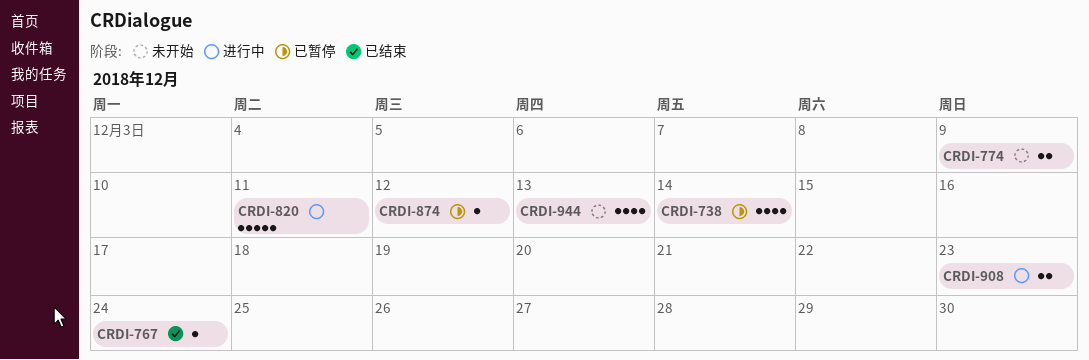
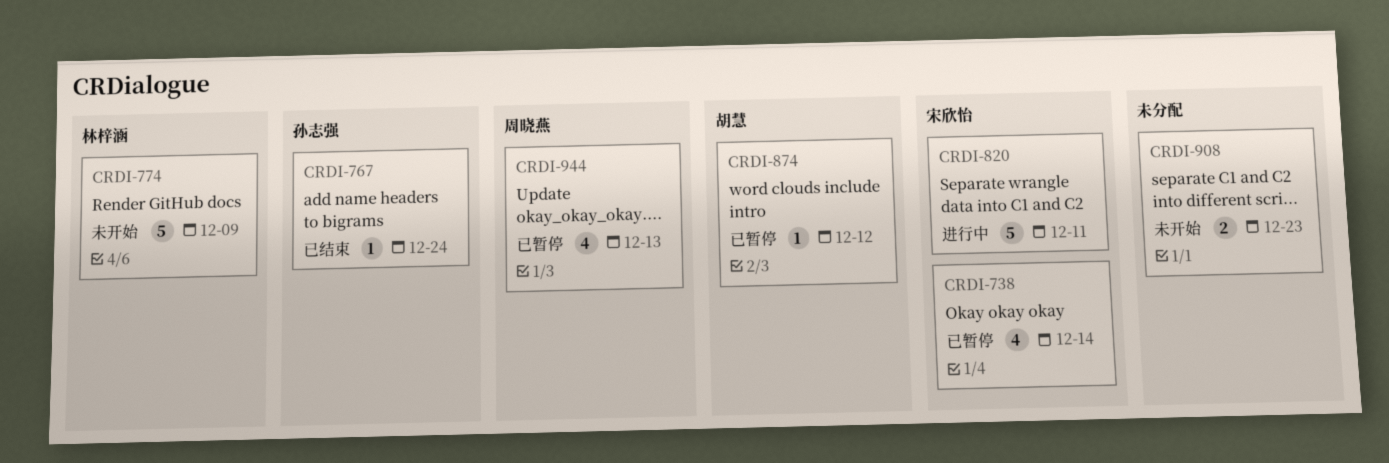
CRDI-774, estimate: 2 -> 5
CRDI-908, status: 进行中 -> 未开始
CRDI-944, status: 未开始 -> 已暂停

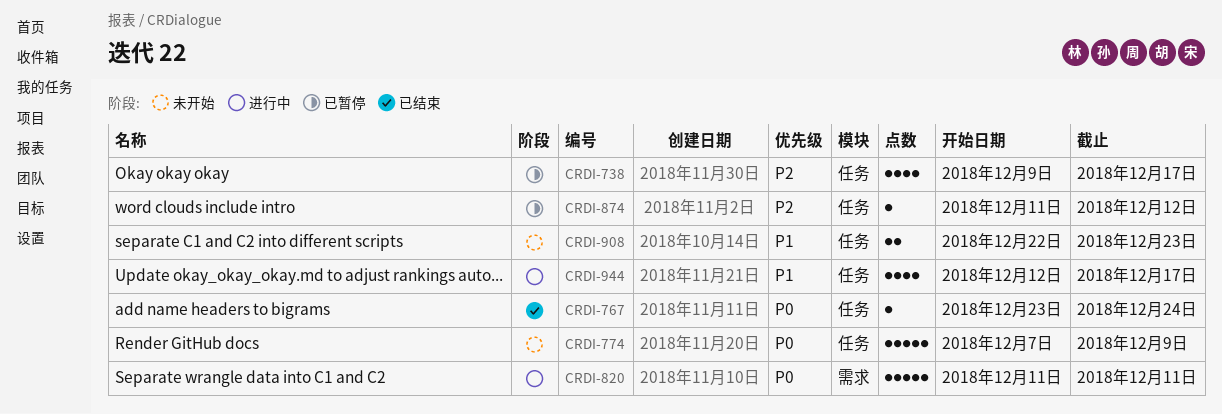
CRDI-738, due: Dec 14 -> Dec 17
CRDI-944, status: 已暂停 -> 进行中
CRDI-944, due: Dec 13 -> Dec 17

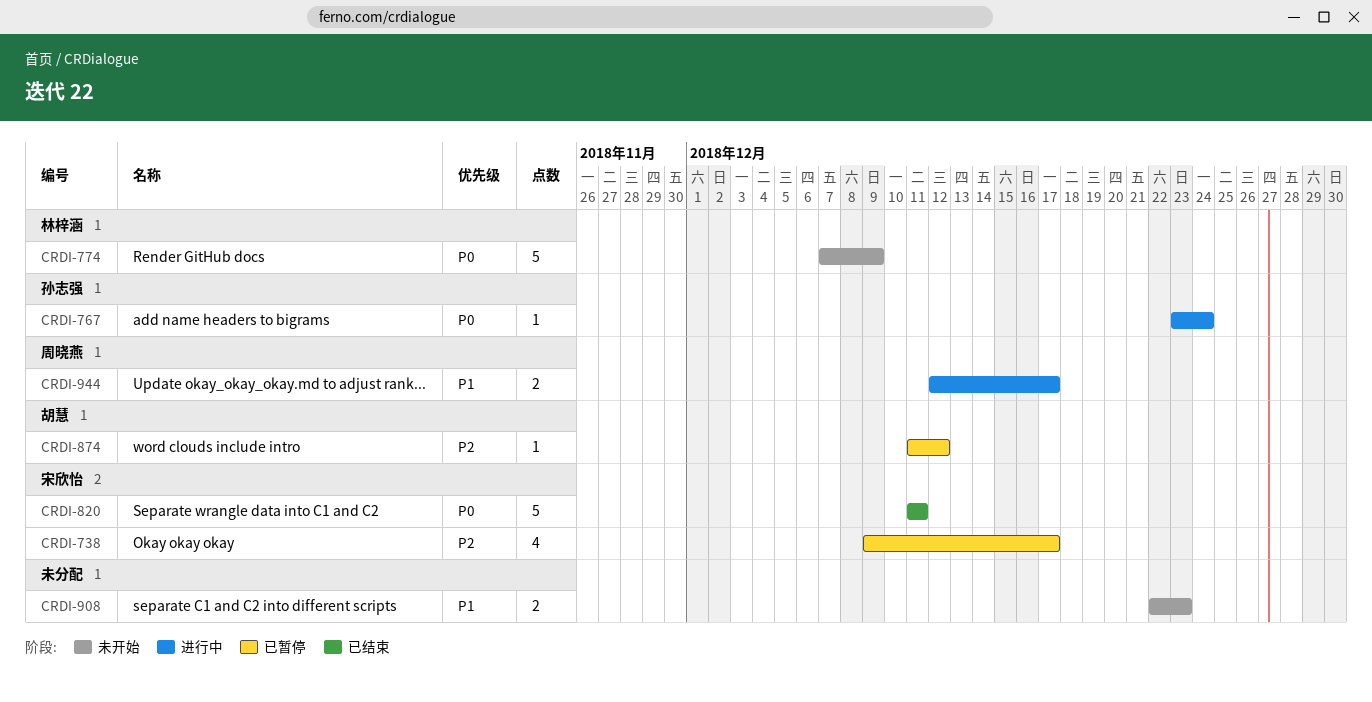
CRDI-767, status: 已结束 -> 进行中
CRDI-820, status: 进行中 -> 已结束
CRDI-944, estimate: 4 -> 2

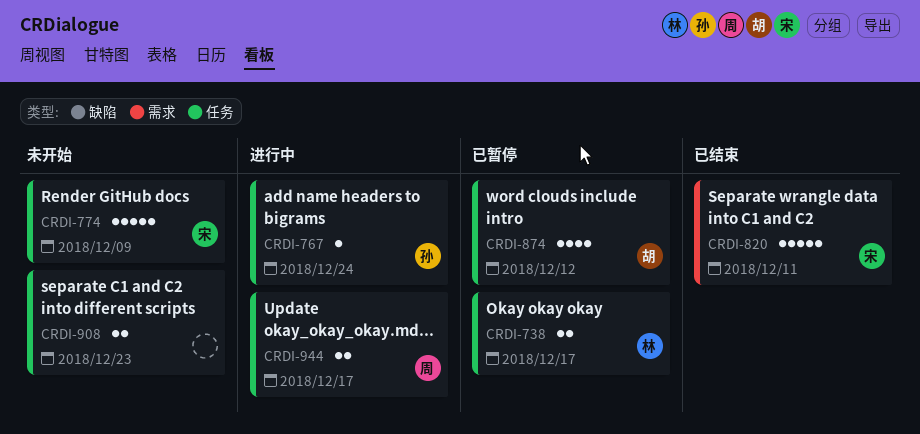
CRDI-738, owner: 宋欣怡 -> 林梓涵
CRDI-738, estimate: 4 -> 2
CRDI-774, owner: 林梓涵 -> 宋欣怡
CRDI-874, estimate: 1 -> 4

